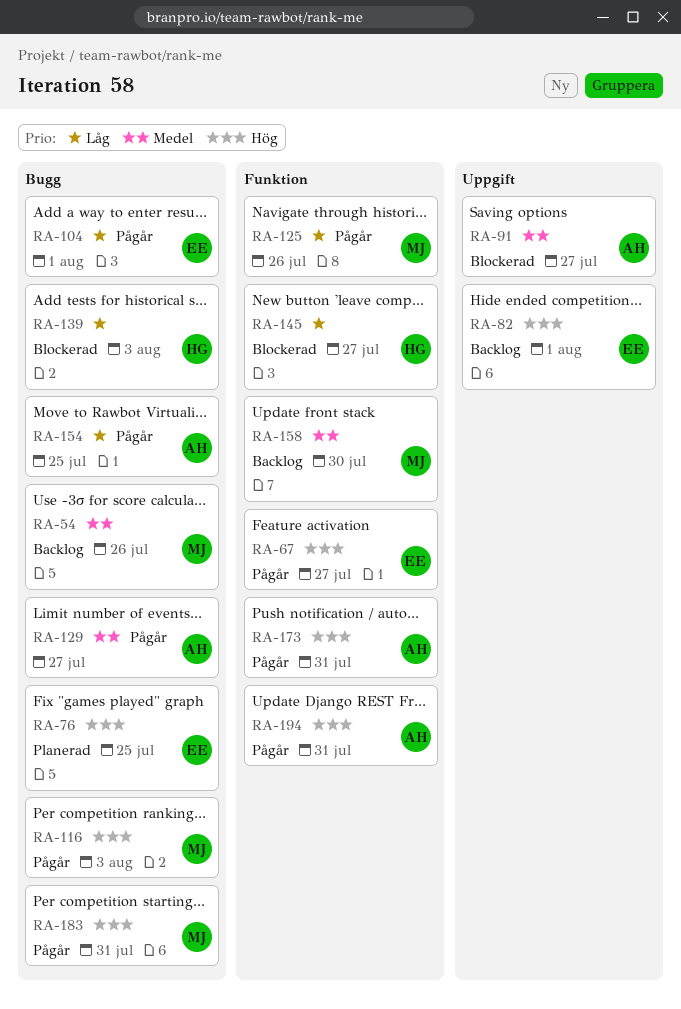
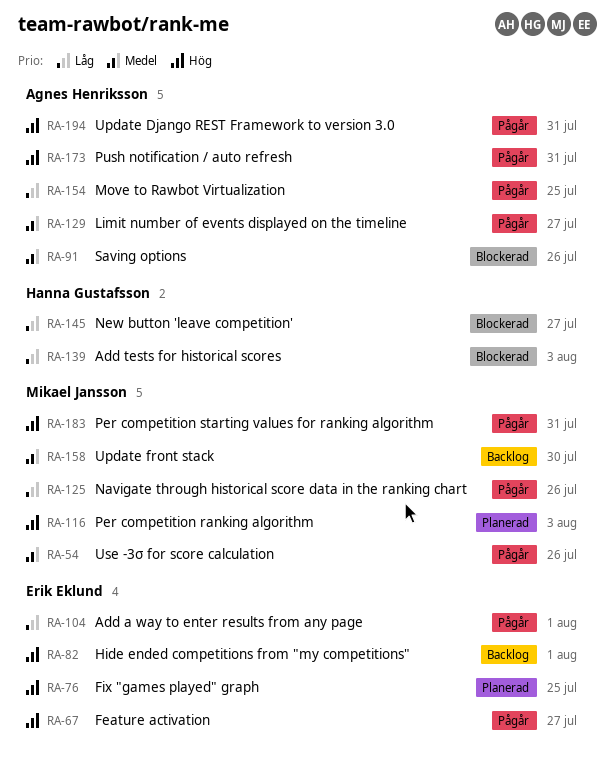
RA-54, status: Backlog -> Pågår
RA-91, due: Jul 27 -> Jul 26
RA-116, status: Pågår -> Planerad

